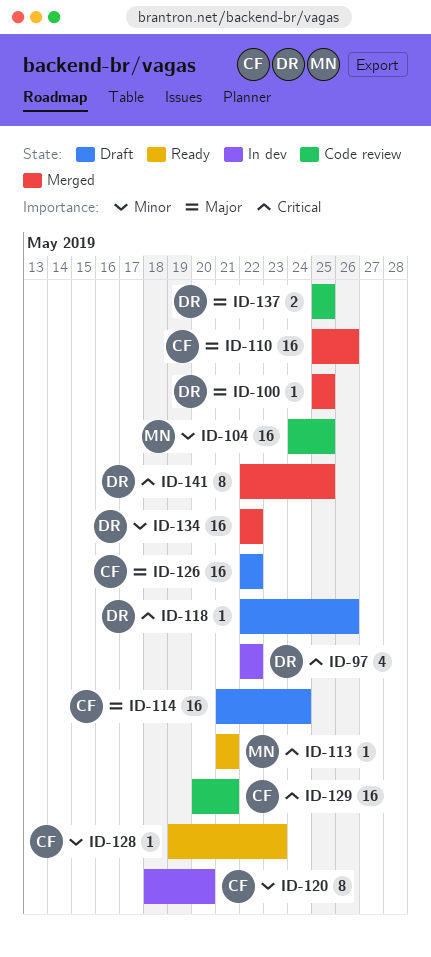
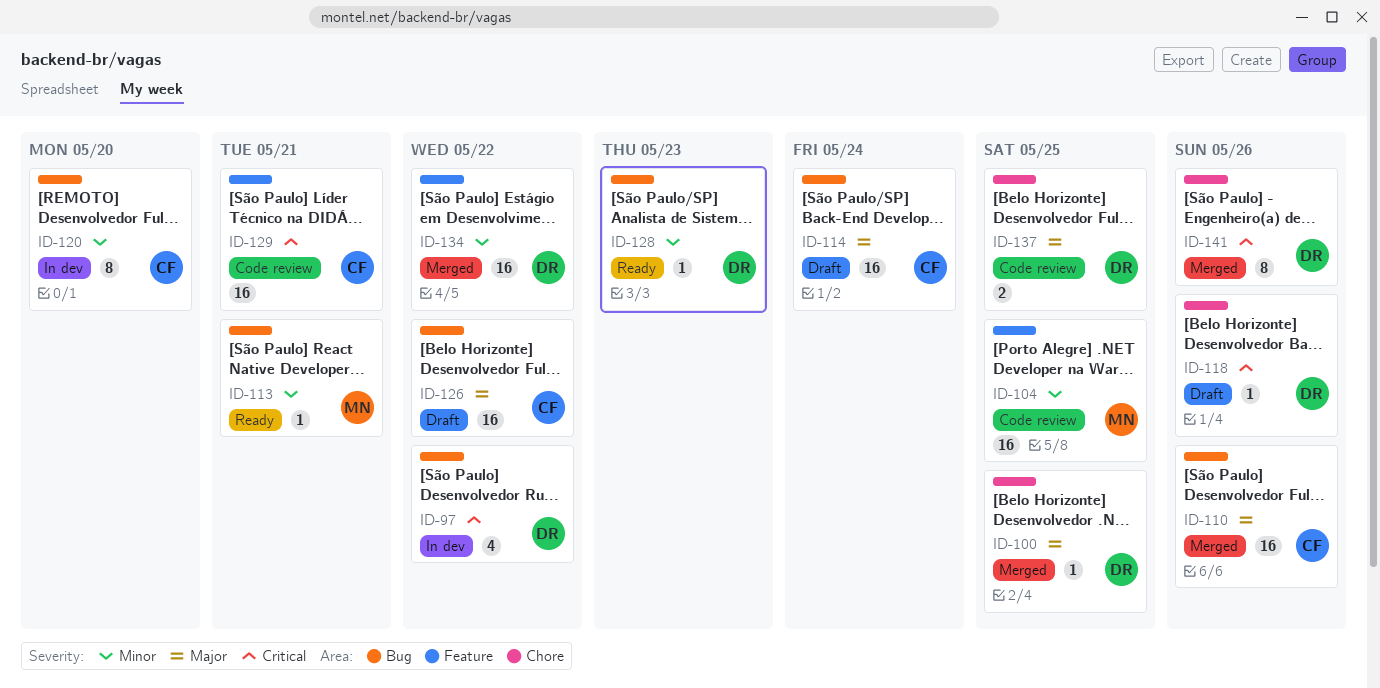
ID-113, priority: Critical -> Minor
ID-128, owner: CF -> DR
ID-141, due: May 25 -> May 26

